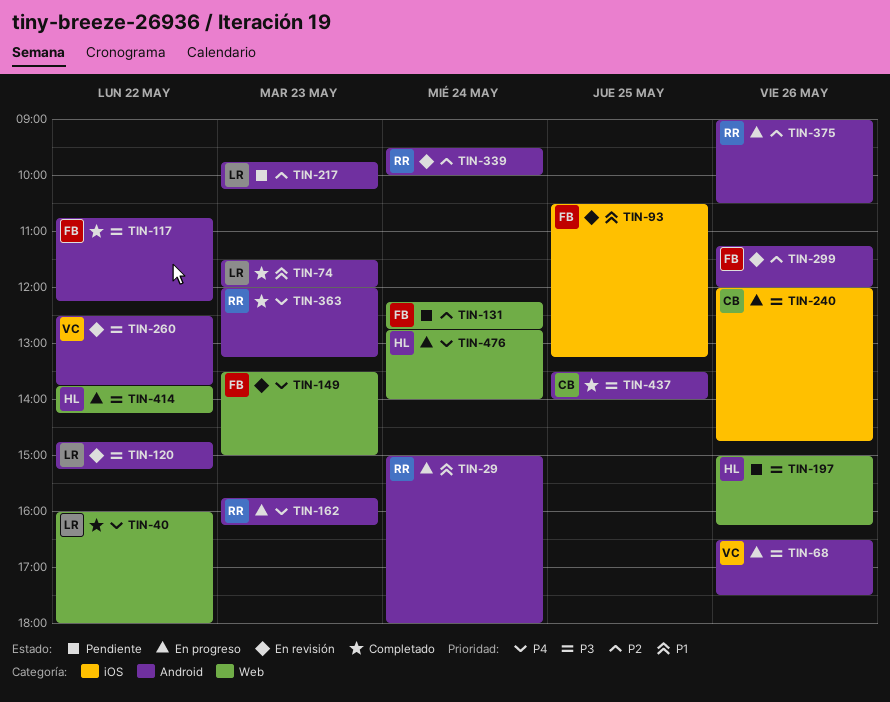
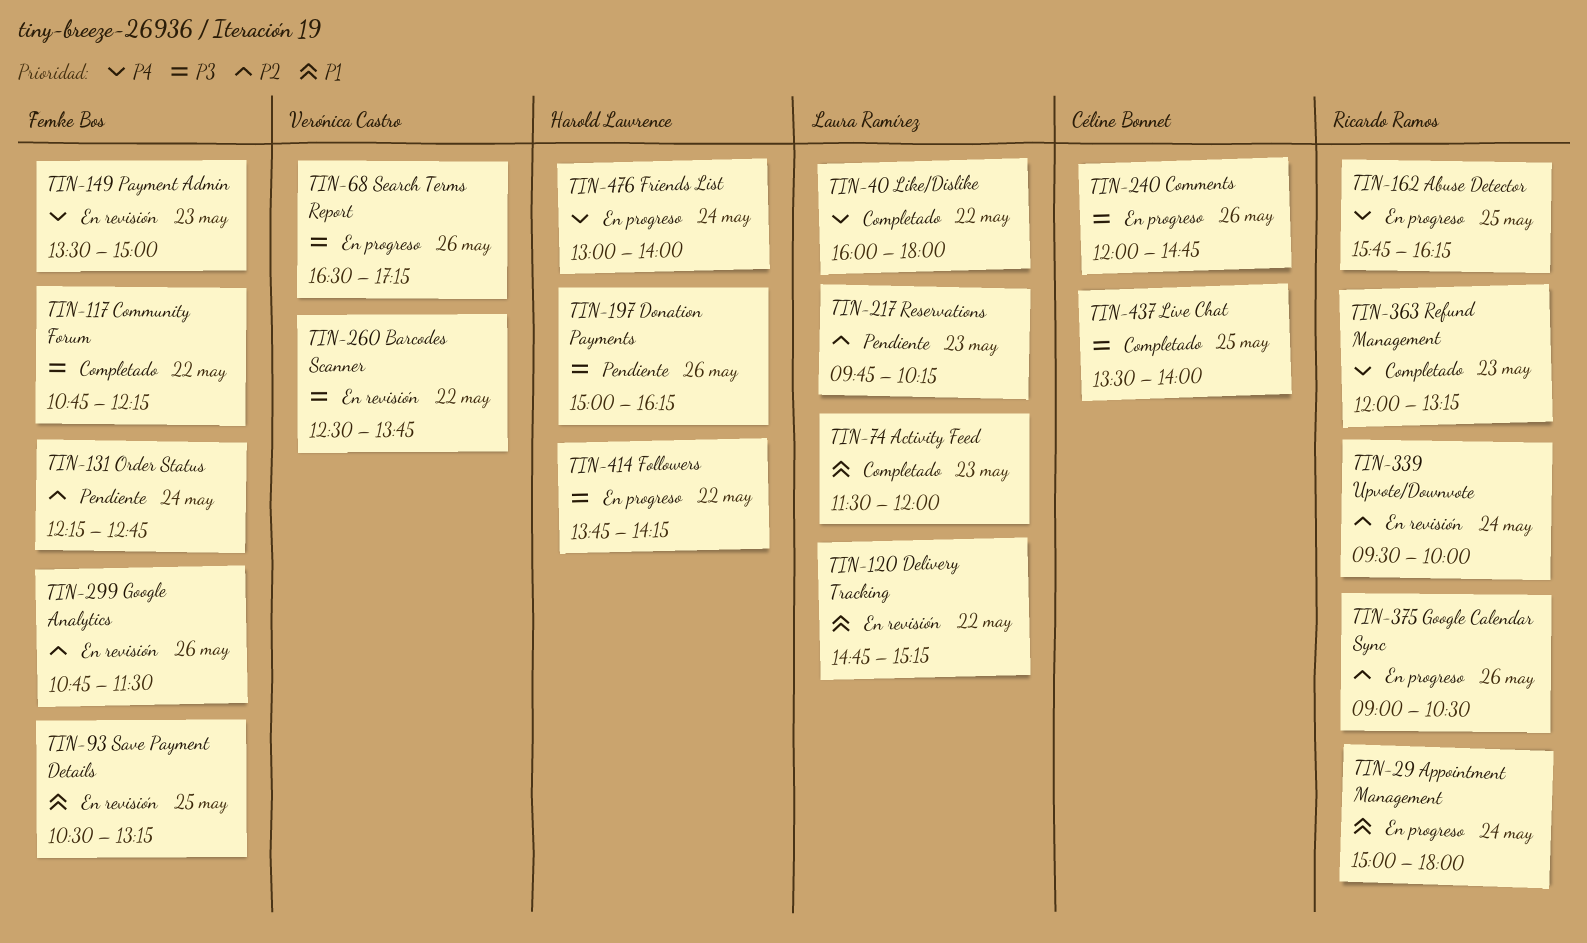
TIN-68, ends: 17:30 -> 17:15
TIN-120, priority: P3 -> P1
TIN-162, day: May 23 -> May 25
TIN-299, begins: 11:15 -> 10:45
TIN-299, ends: 12:00 -> 11:30
TIN-476, begins: 12:45 -> 13:00

